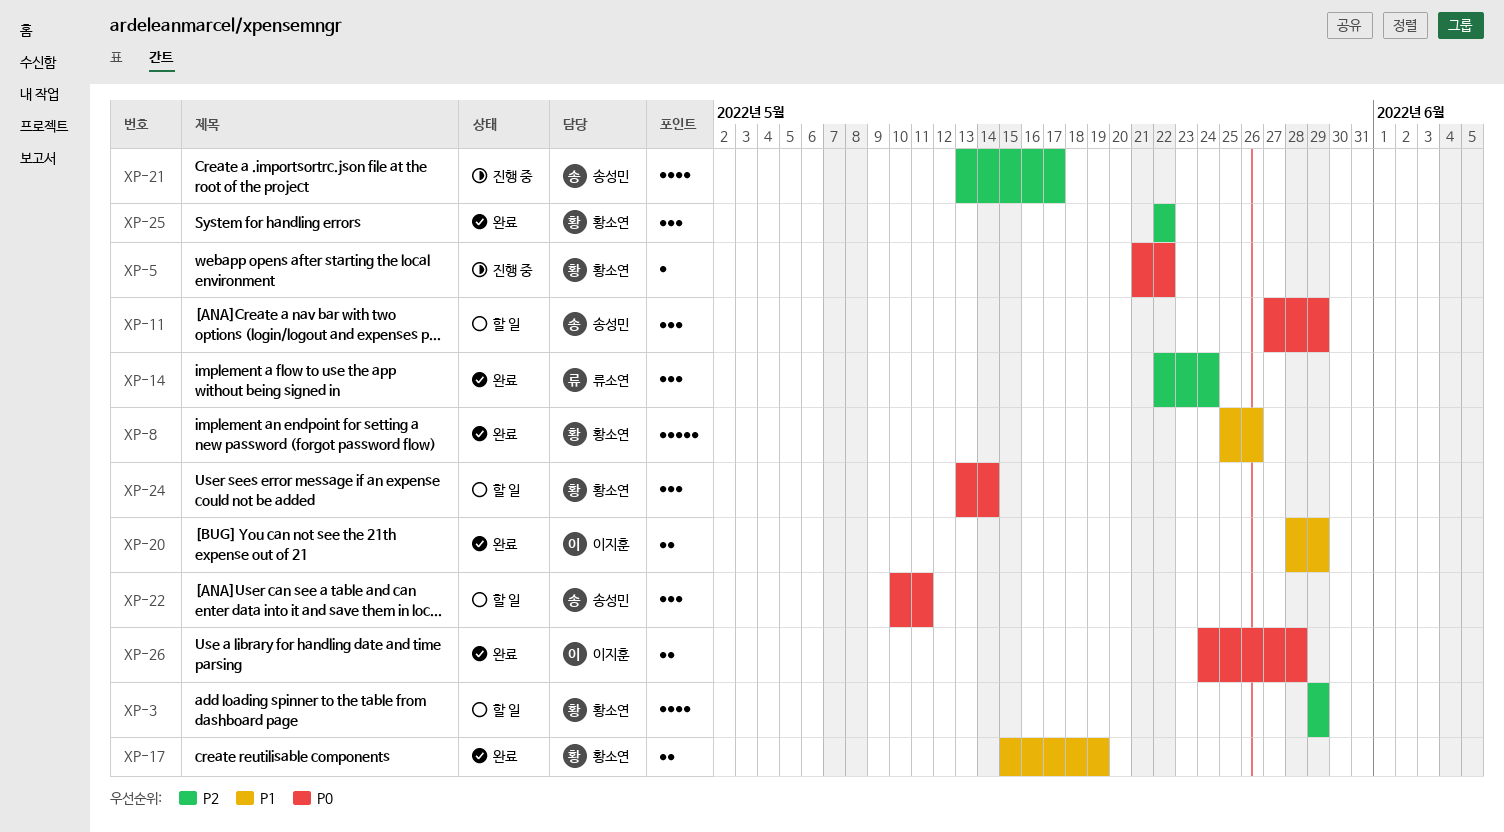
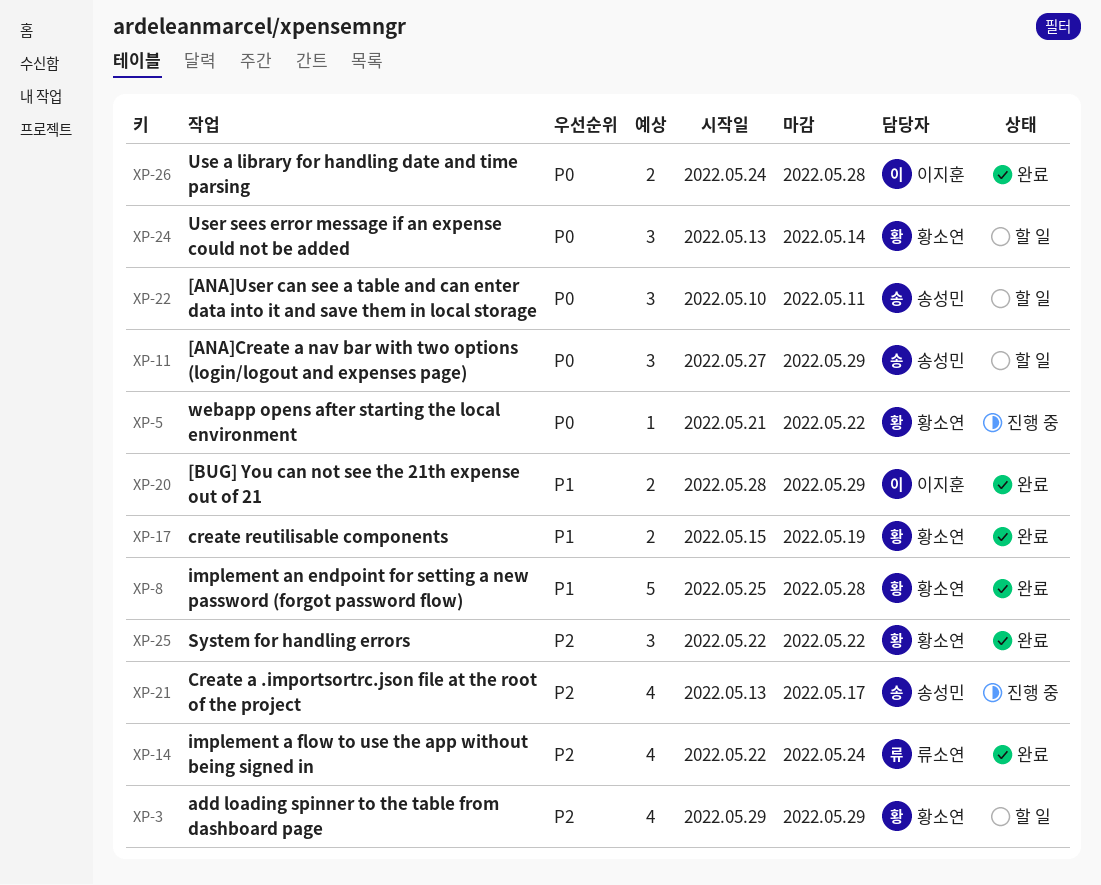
XP-8, due: May 26 -> May 28
XP-14, estimate: 3 -> 4

